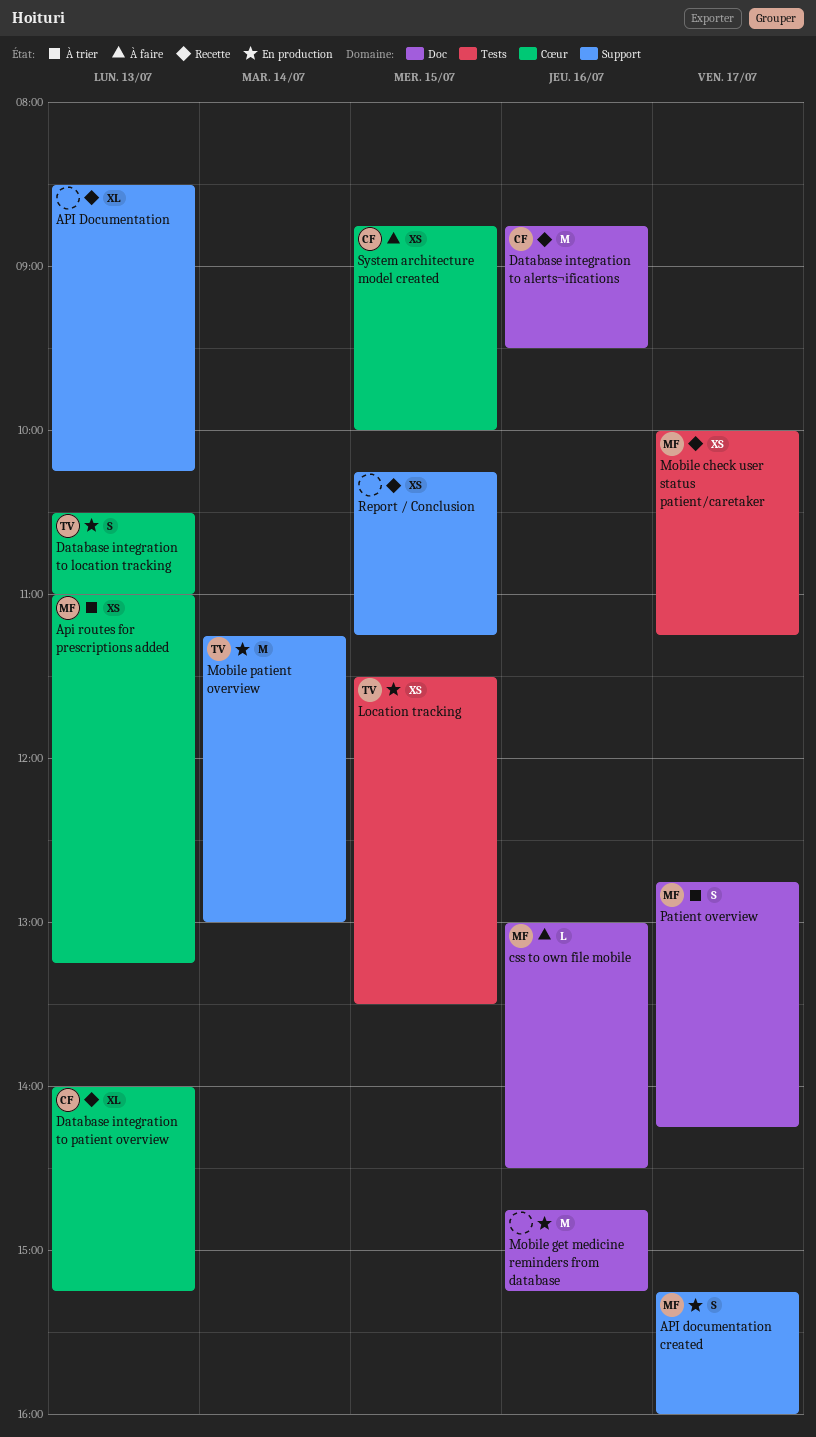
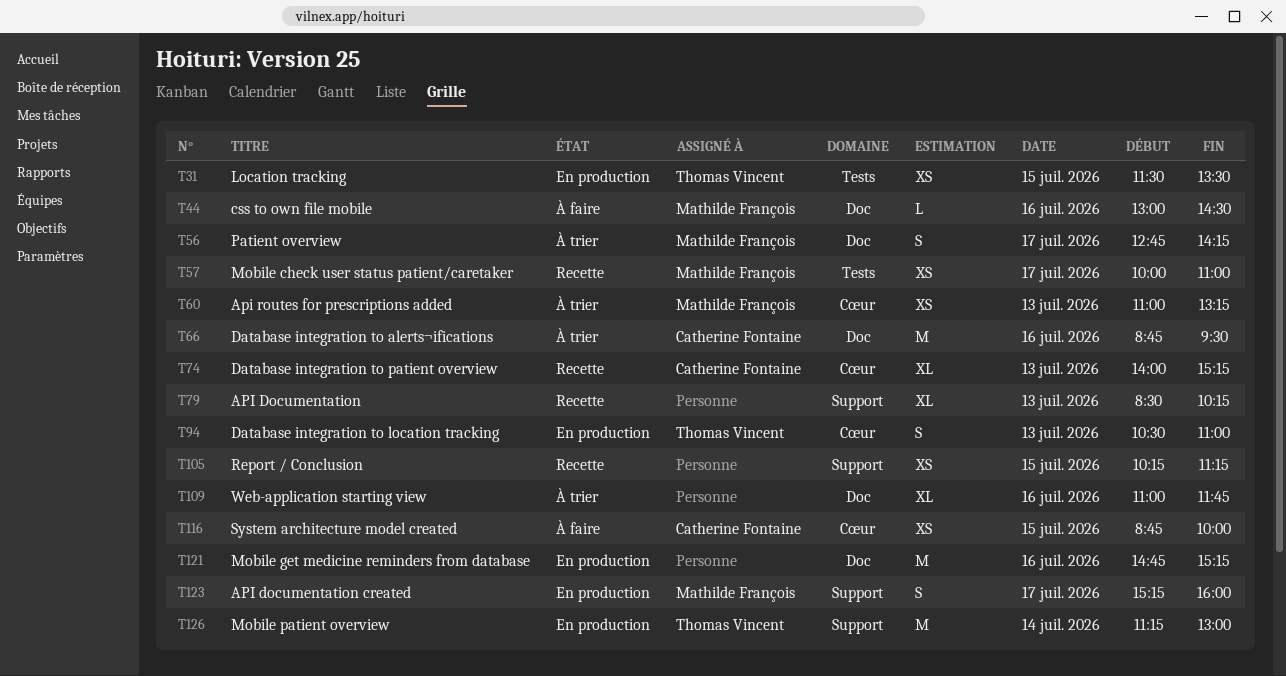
Database integration to alerts¬ifications, status: Recette -> À trier
Mobile check user status patient/caretaker, ends: 11:15 -> 11:00
Web-application starting view: none -> present

